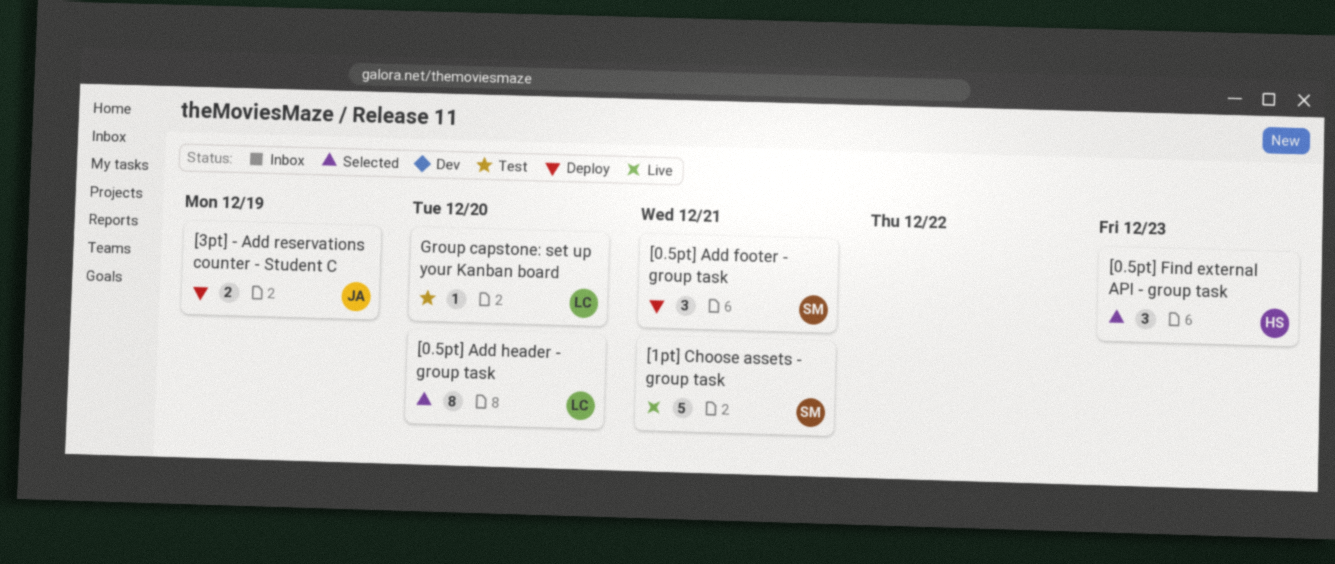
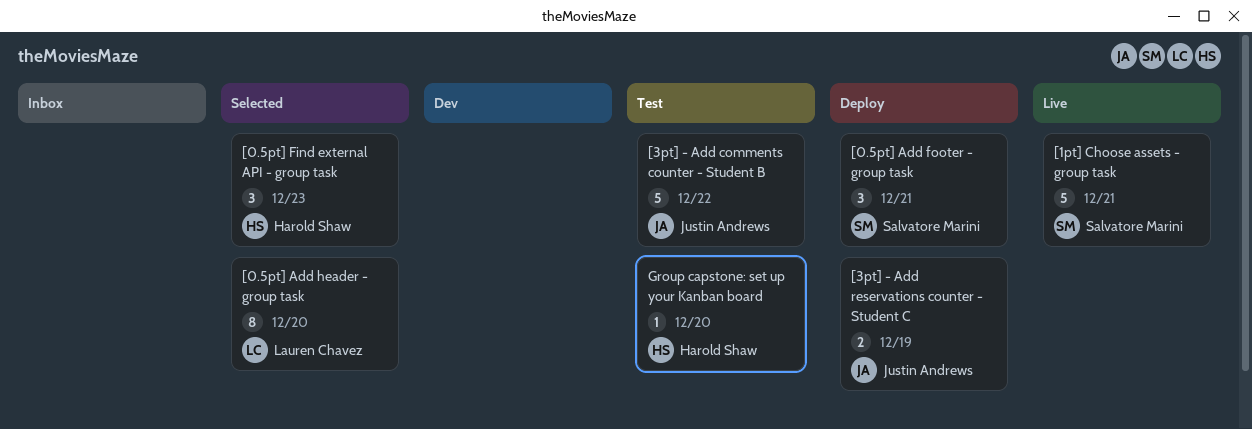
[3pt] - Add comments counter - Student B: none -> present
Group capstone: set up your Kanban board, owner: Lauren Chavez -> Harold Shaw

